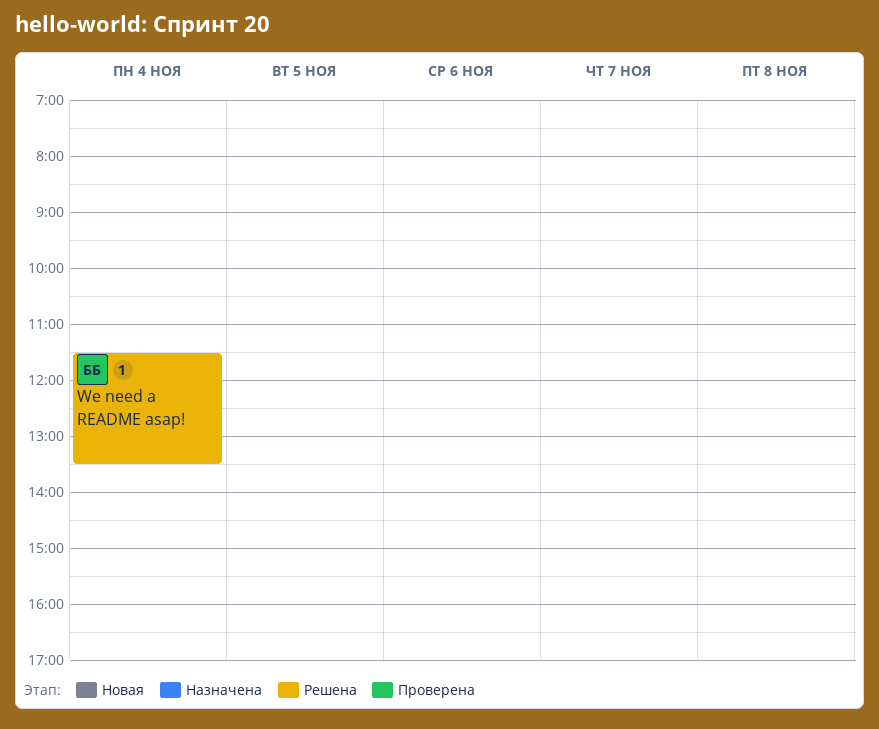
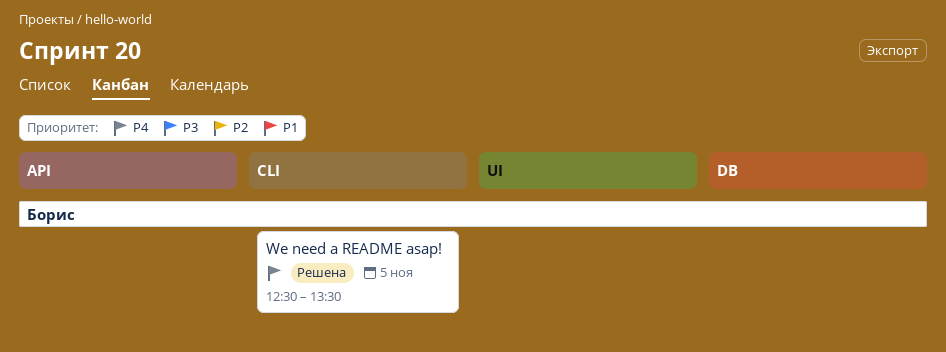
We need a README asap!, day: Nov 4 -> Nov 5
We need a README asap!, begins: 11:30 -> 12:30

